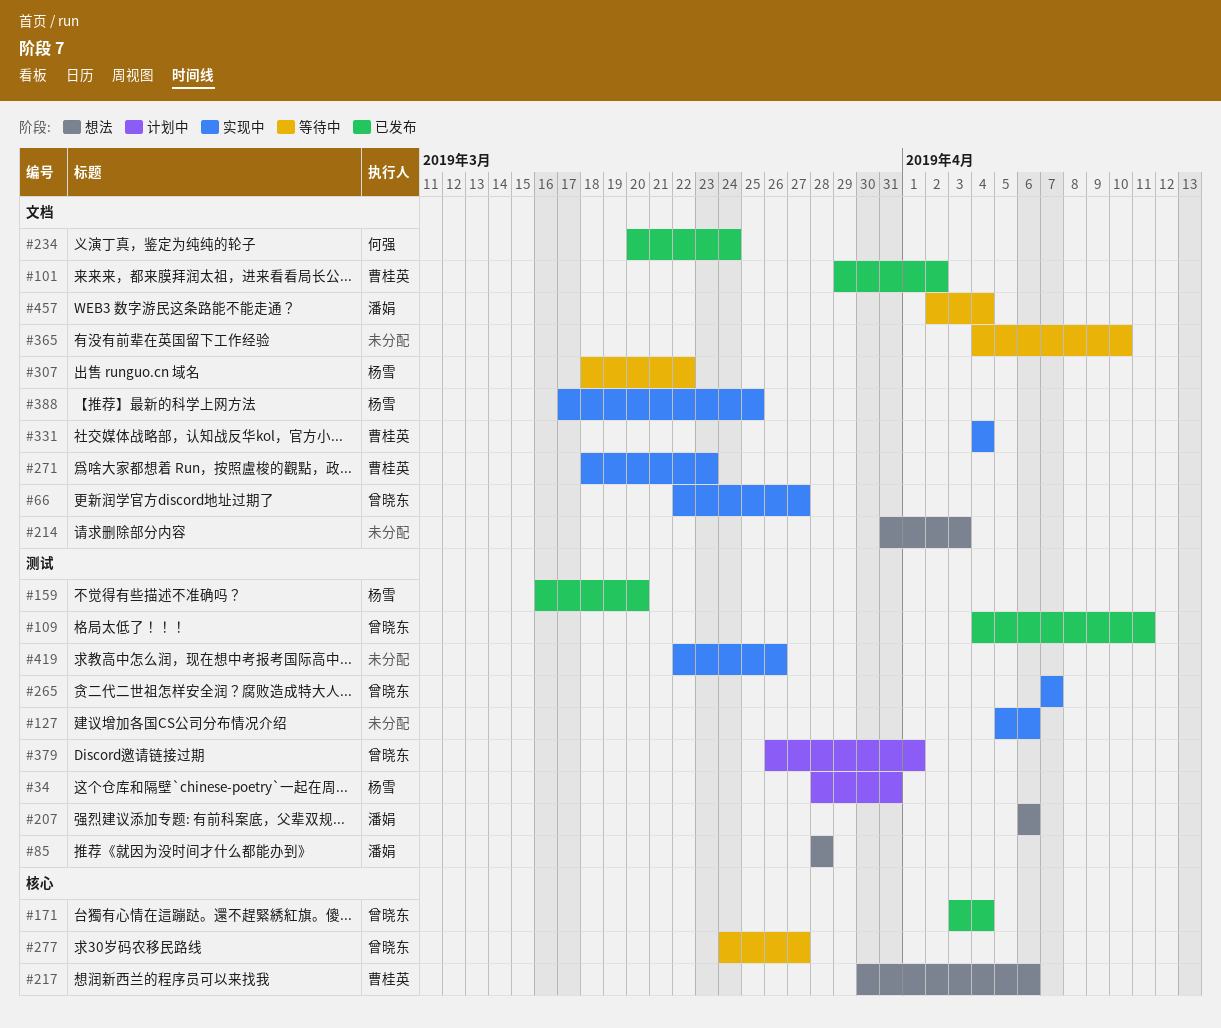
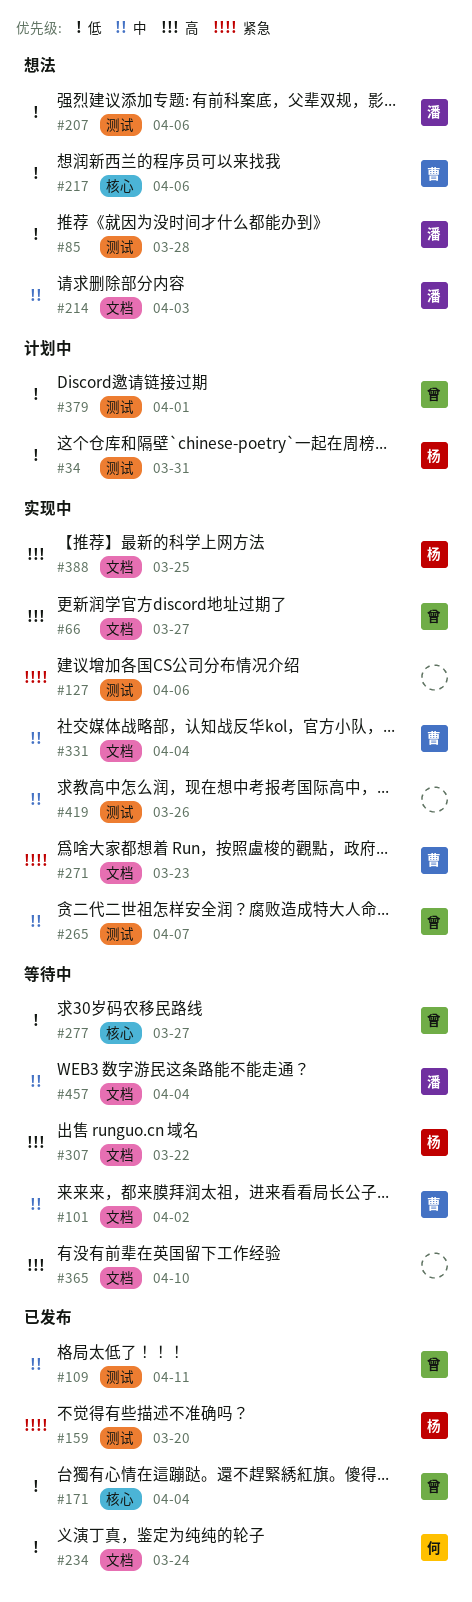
#101, status: 已发布 -> 等待中
#214, owner: none -> 潘娟

